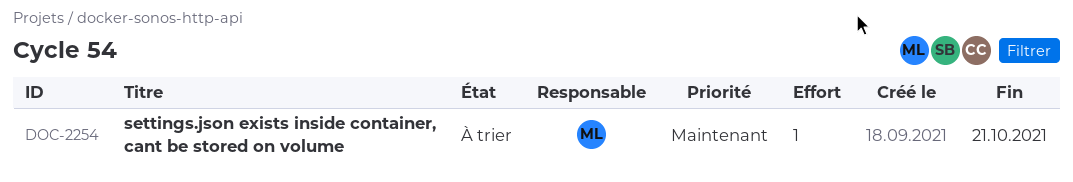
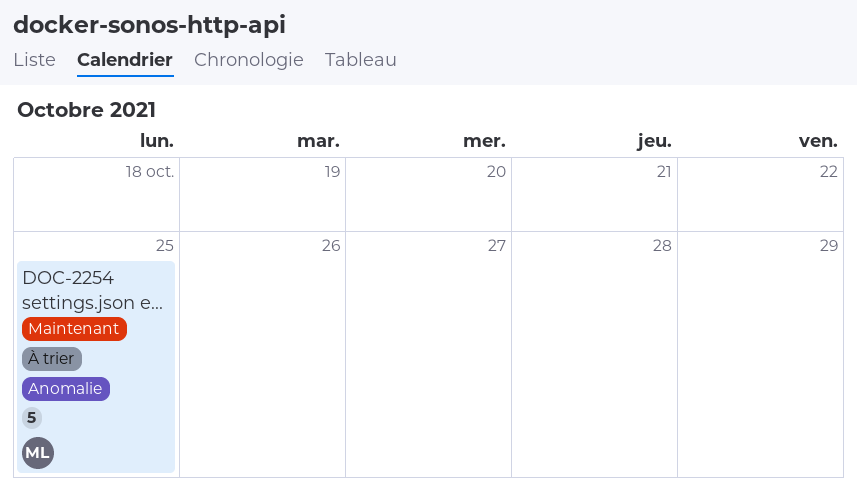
DOC-2254, estimate: 1 -> 5
DOC-2254, due: Oct 21 -> Oct 25

